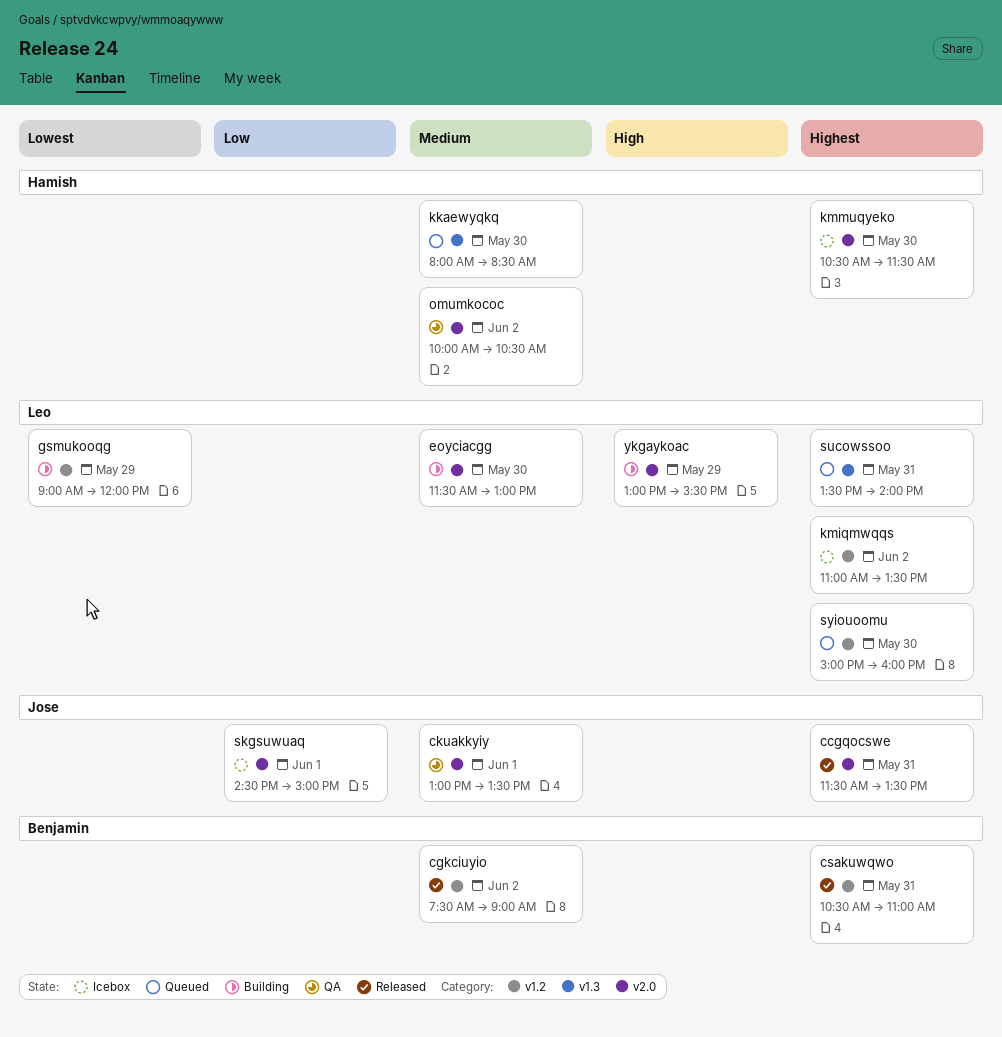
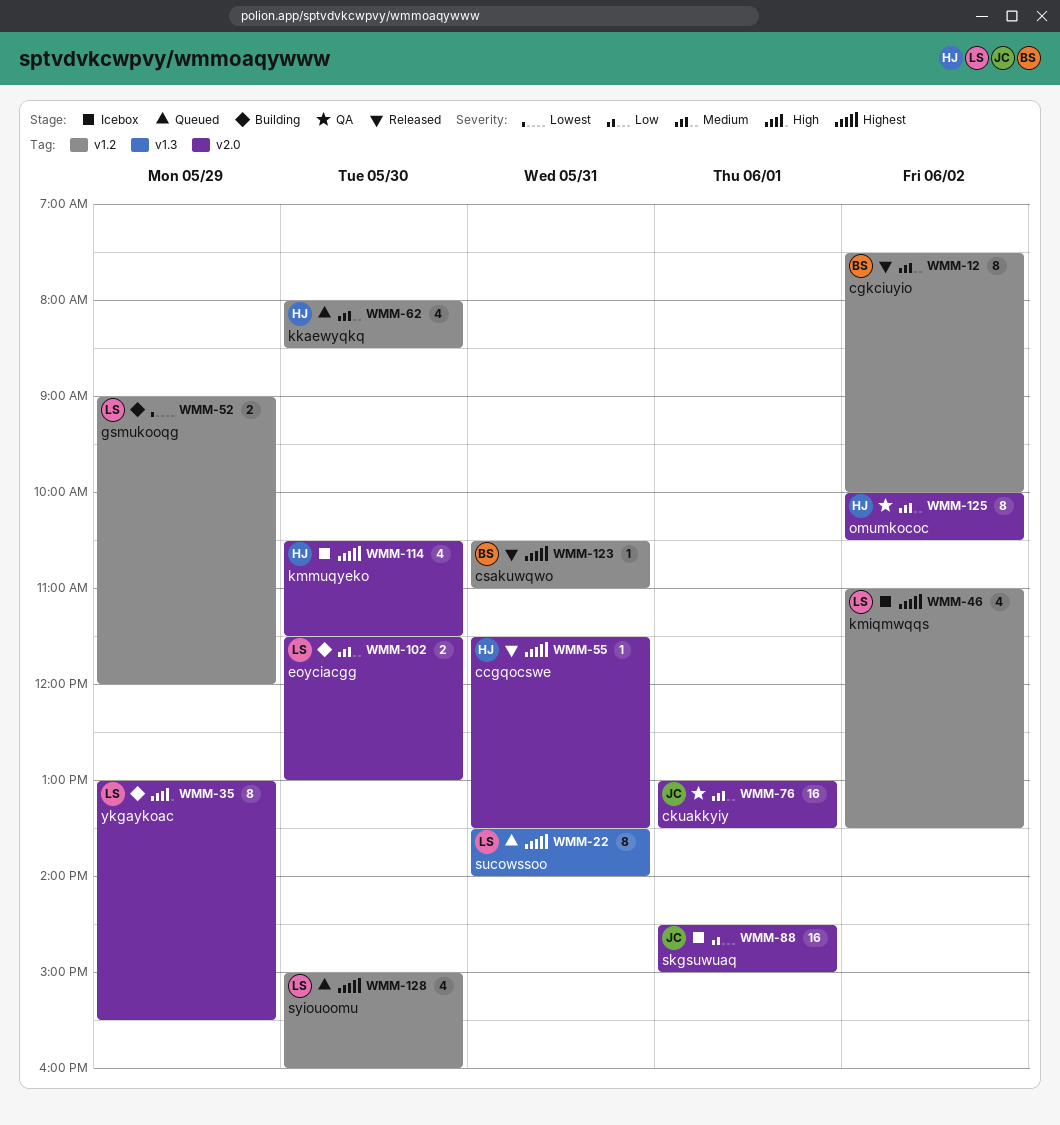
ccgqocswe, owner: Jose -> Hamish
cgkciuyio, ends: 09:00 -> 10:00
kkaewyqkq, label: v1.3 -> v1.2

